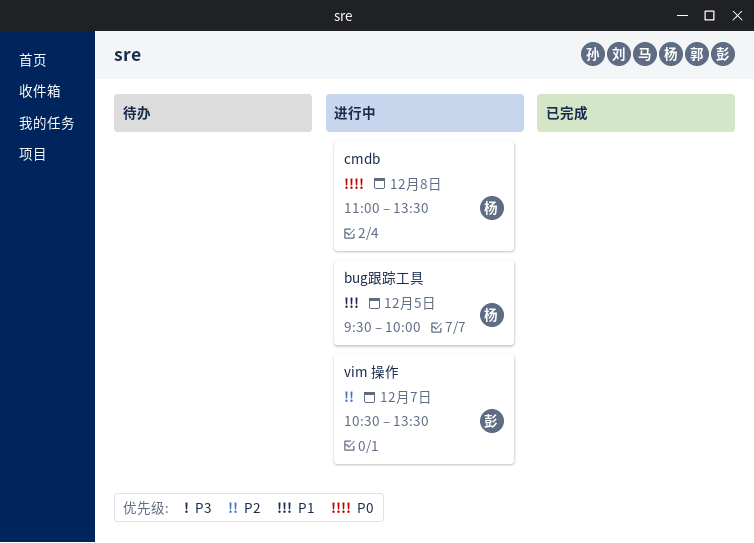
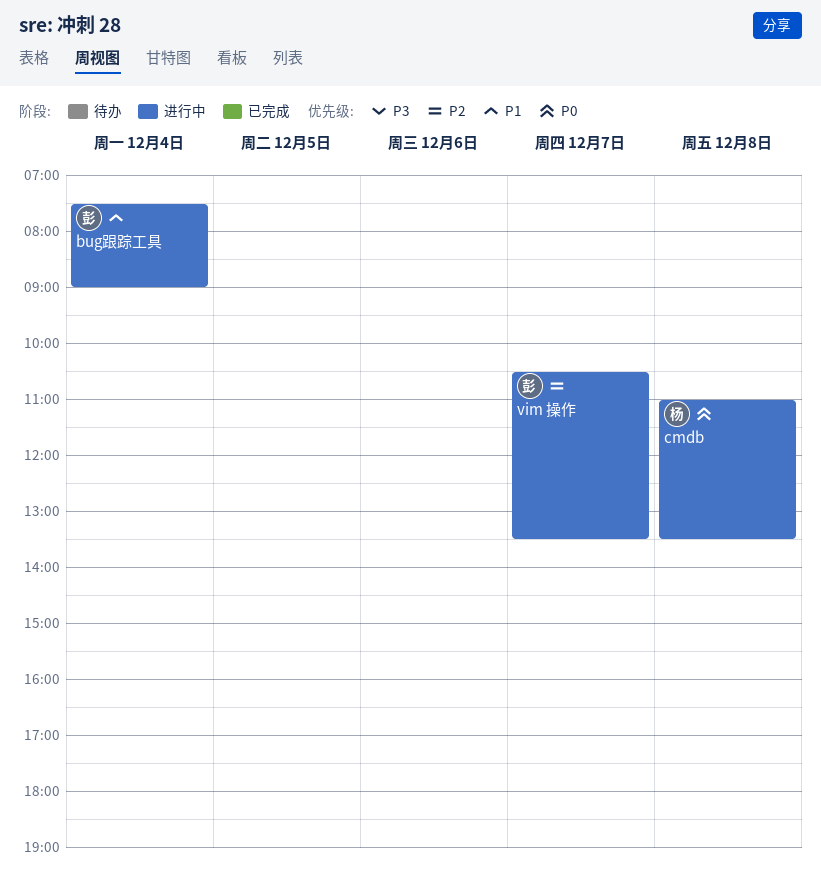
bug跟踪工具, owner: 杨 -> 彭
bug跟踪工具, day: Dec 5 -> Dec 4
bug跟踪工具, begins: 09:30 -> 07:30
bug跟踪工具, ends: 10:00 -> 09:00

